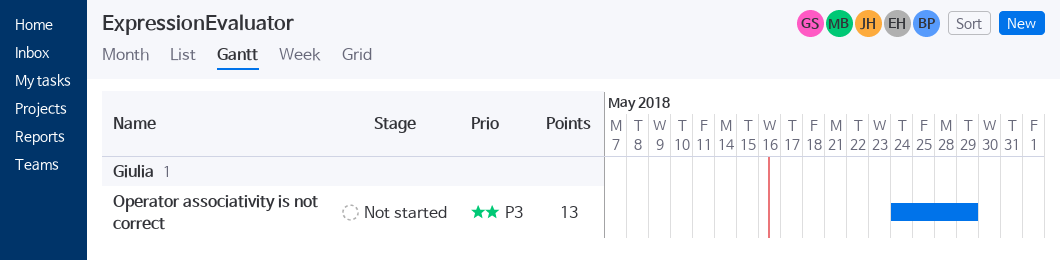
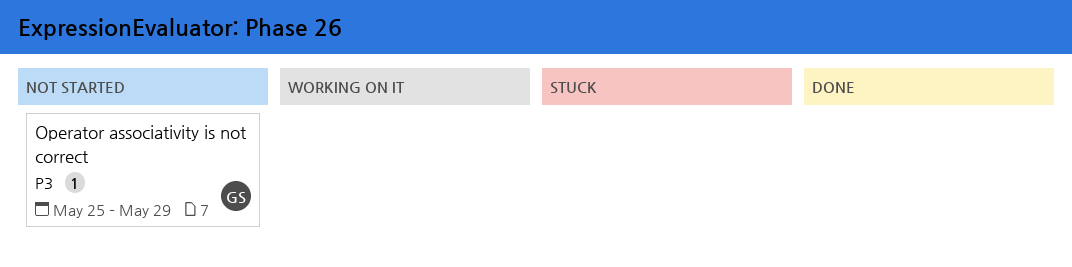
Operator associativity is not correct, estimate: 13 -> 1
Operator associativity is not correct, start: May 24 -> May 25

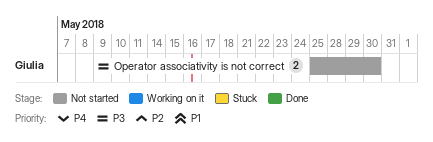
Operator associativity is not correct, estimate: 1 -> 2
Operator associativity is not correct, due: May 29 -> May 30

